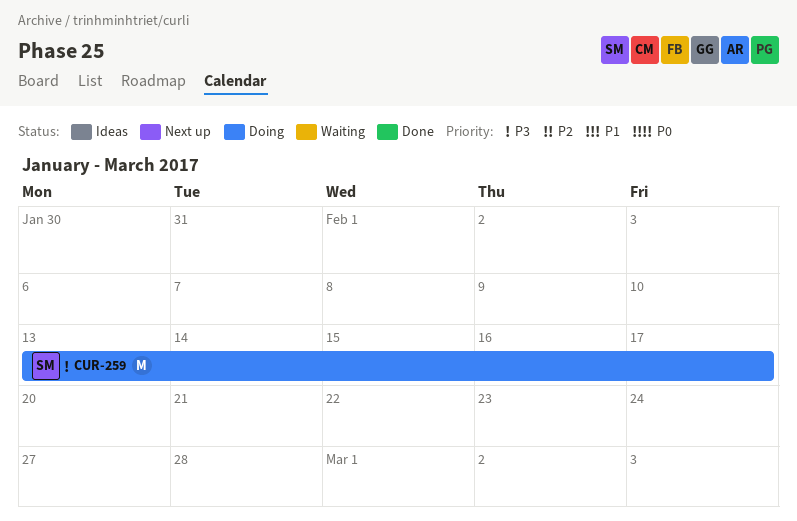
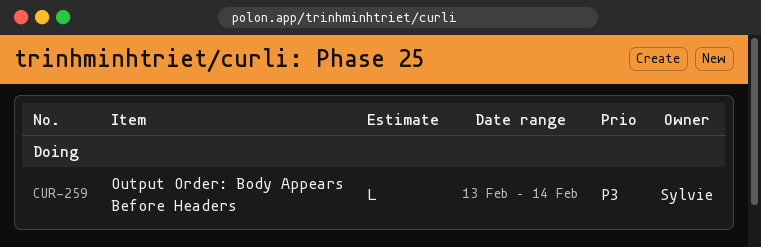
CUR-259, estimate: M -> L
CUR-259, due: Feb 17 -> Feb 14

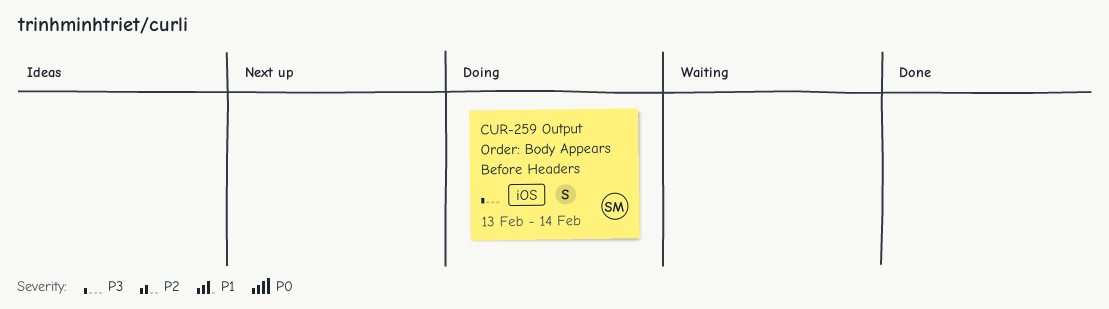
CUR-259, estimate: L -> S

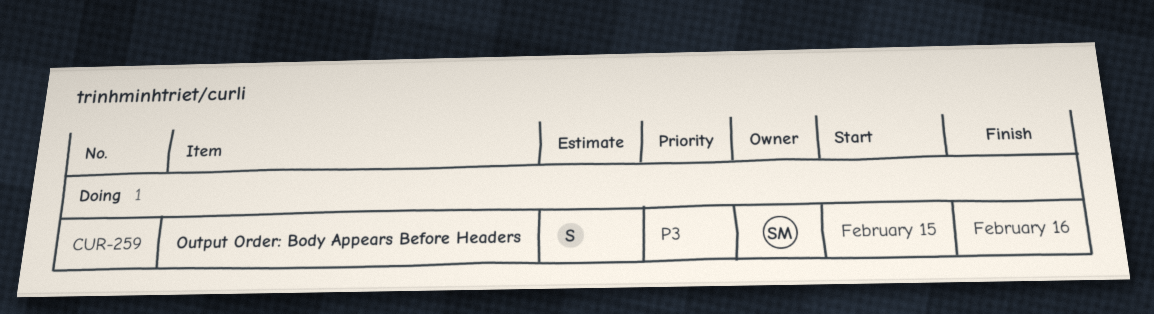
CUR-259, start: Feb 13 -> Feb 15
CUR-259, due: Feb 14 -> Feb 16

